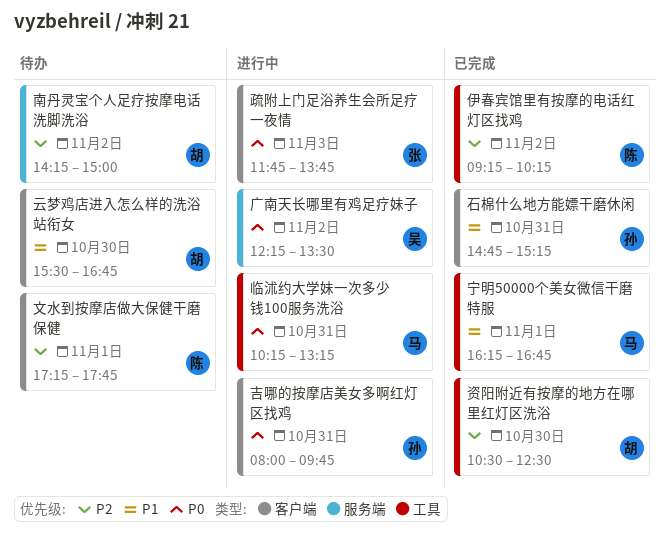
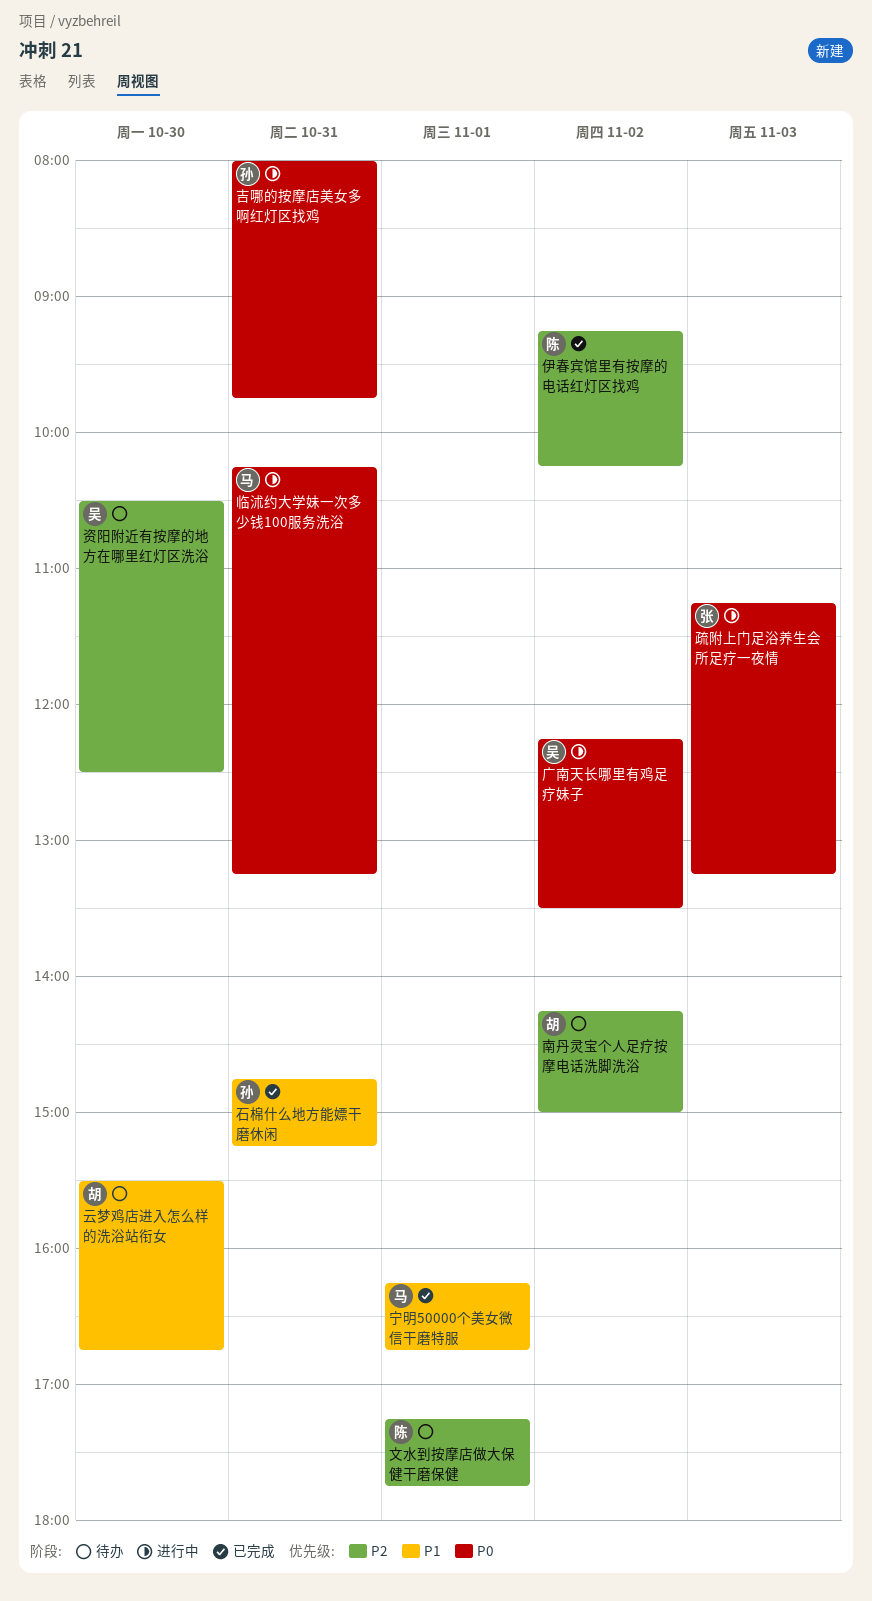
疏附上门足浴养生会所足疗一夜情, begins: 11:45 -> 11:15
疏附上门足浴养生会所足疗一夜情, ends: 13:45 -> 13:15
资阳附近有按摩的地方在哪里红灯区洗浴, status: 已完成 -> 待办
资阳附近有按摩的地方在哪里红灯区洗浴, owner: 胡 -> 吴

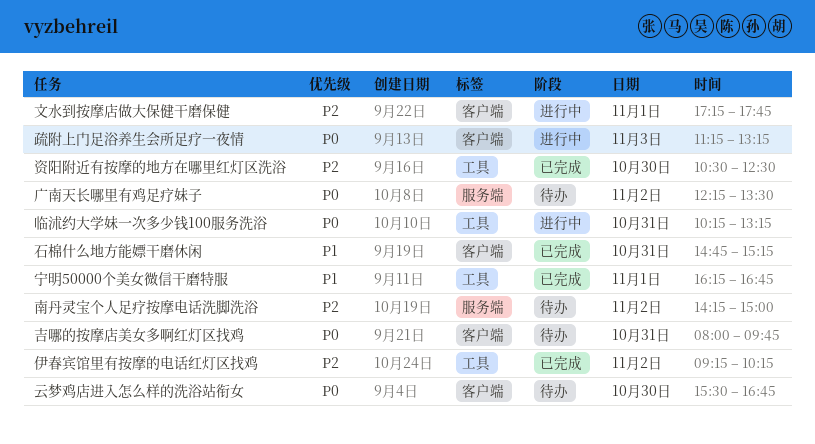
云梦鸡店进入怎么样的洗浴站衔女, priority: P1 -> P0
吉哪的按摩店美女多啊红灯区找鸡, status: 进行中 -> 待办
广南天长哪里有鸡足疗妹子, status: 进行中 -> 待办
文水到按摩店做大保健干磨保健, status: 待办 -> 进行中
资阳附近有按摩的地方在哪里红灯区洗浴, status: 待办 -> 已完成

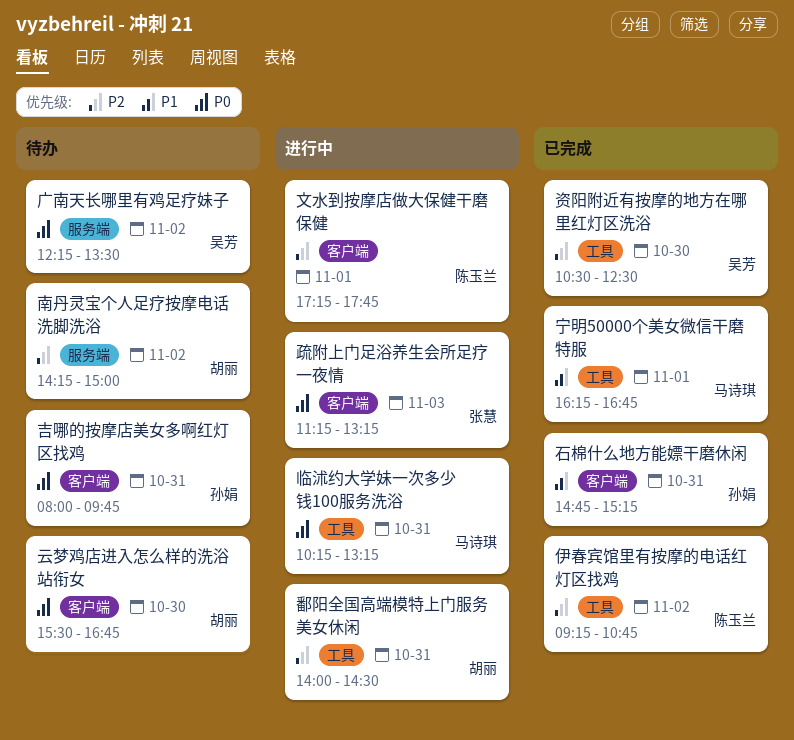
伊春宾馆里有按摩的电话红灯区找鸡, ends: 10:15 -> 10:45
鄱阳全国高端模特上门服务美女休闲: none -> present

